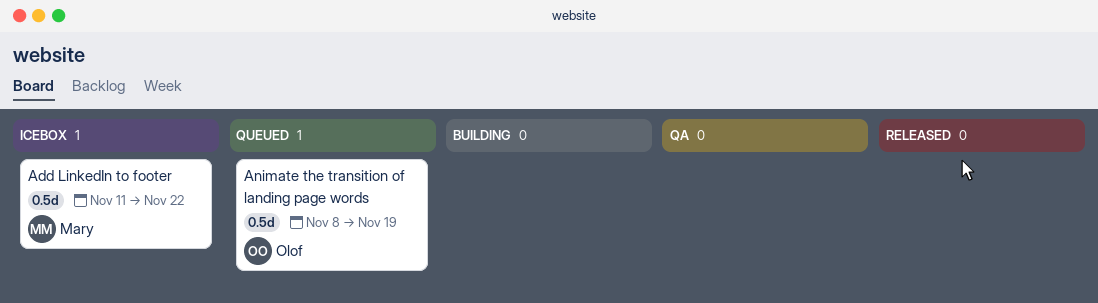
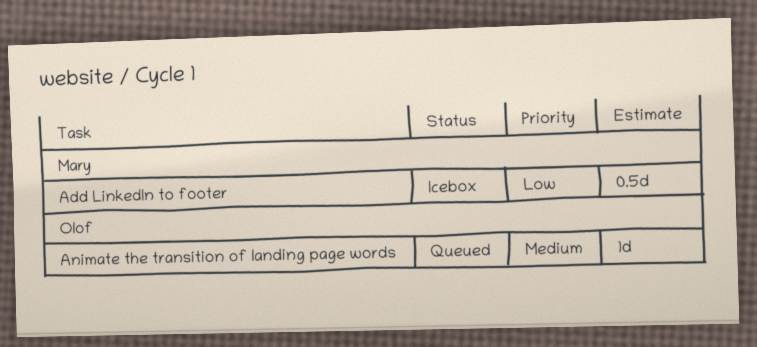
Animate the transition of landing page words, estimate: 0.5d -> 1d

